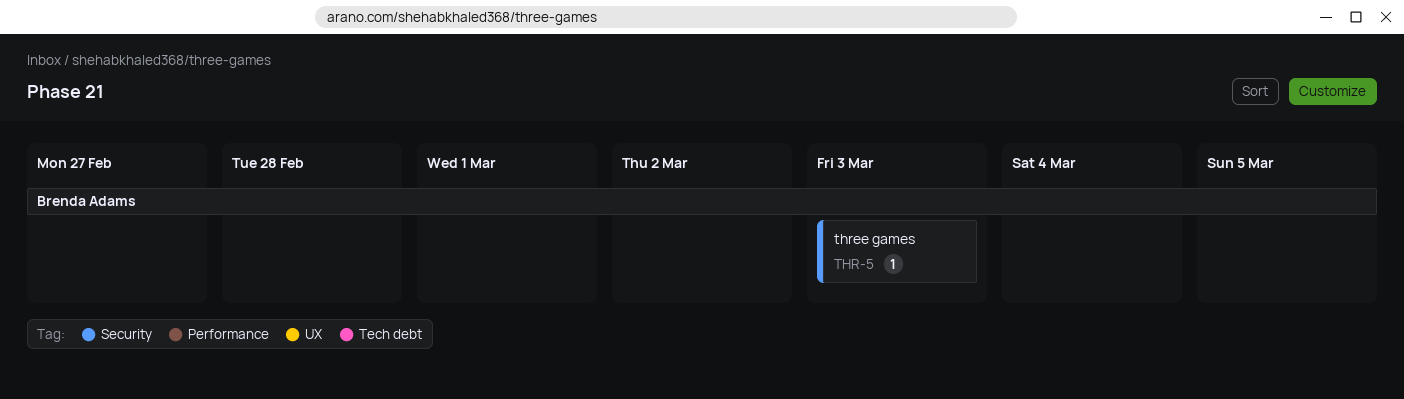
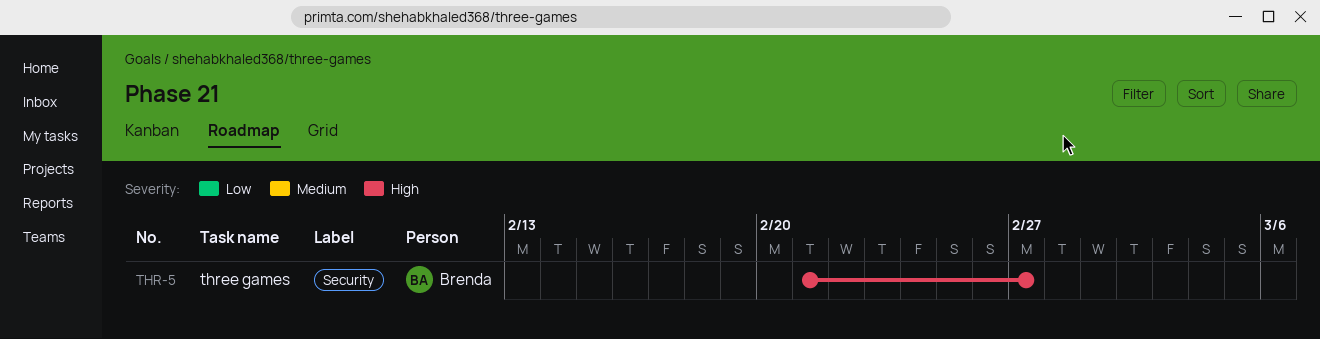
THR-5, due: Mar 3 -> Feb 27

